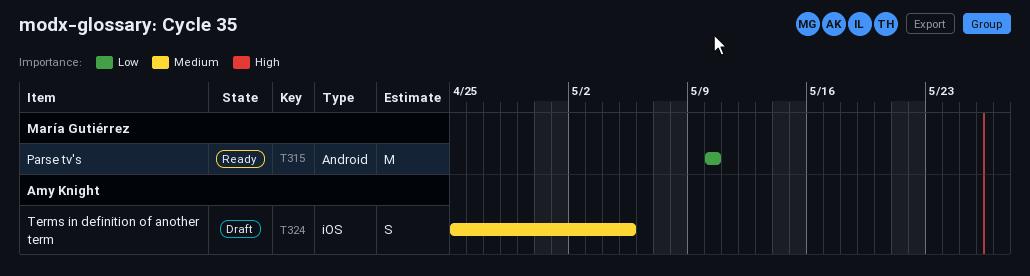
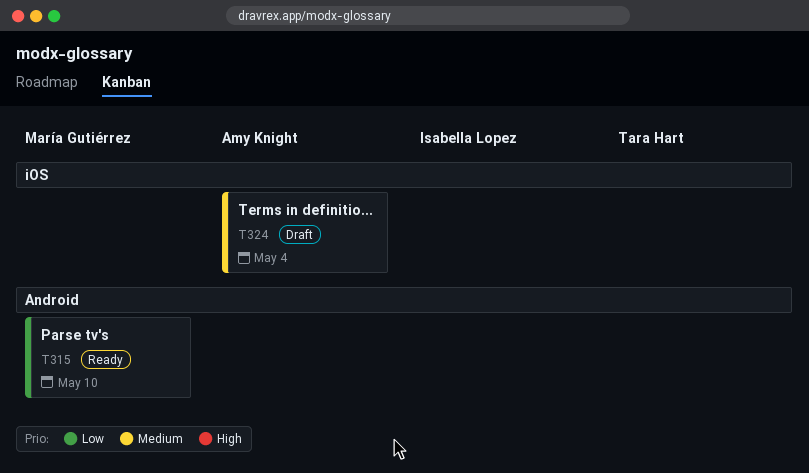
T324, due: May 5 -> May 4

